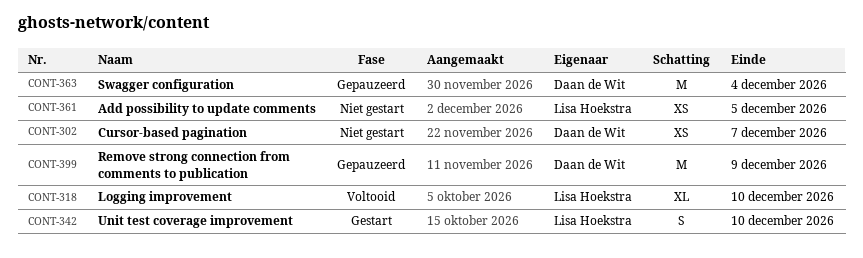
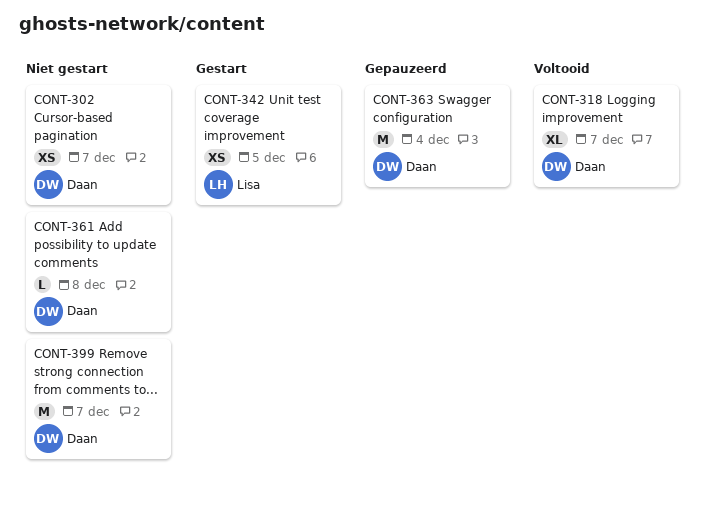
CONT-318, owner: Lisa Hoekstra -> Daan de Wit
CONT-318, due: Dec 10 -> Dec 7
CONT-342, estimate: S -> XS
CONT-342, due: Dec 10 -> Dec 5
CONT-361, owner: Lisa Hoekstra -> Daan de Wit
CONT-361, estimate: XS -> L
CONT-361, due: Dec 5 -> Dec 8
CONT-399, status: Gepauzeerd -> Niet gestart
CONT-399, due: Dec 9 -> Dec 7

